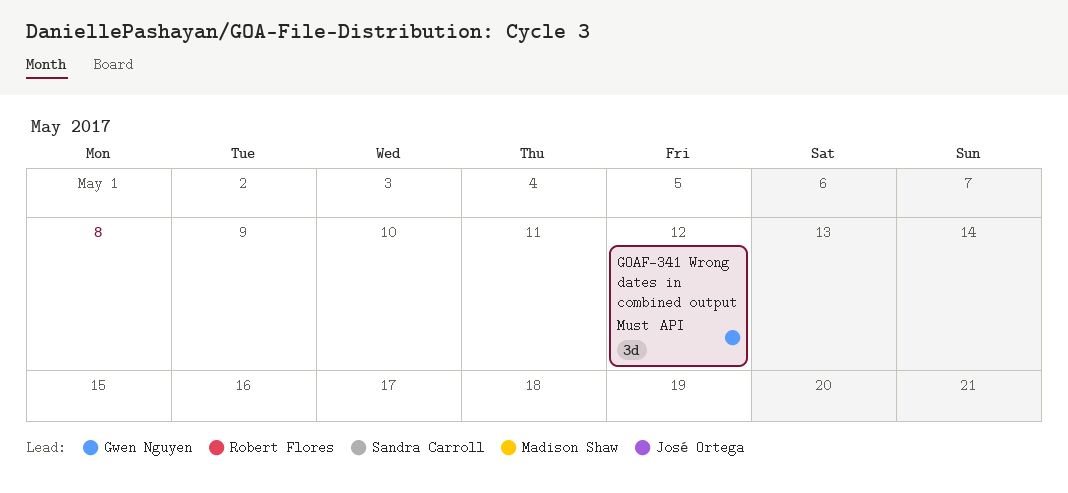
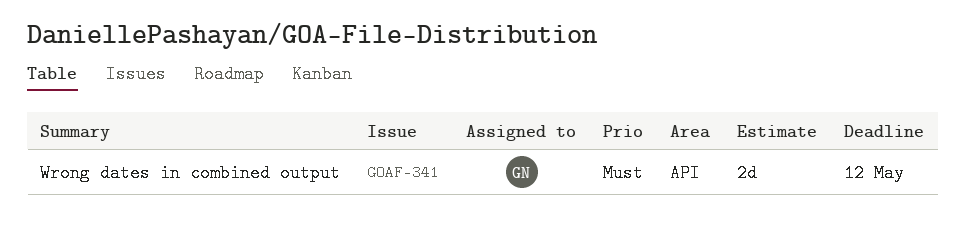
GOAF-341, estimate: 3d -> 2d

